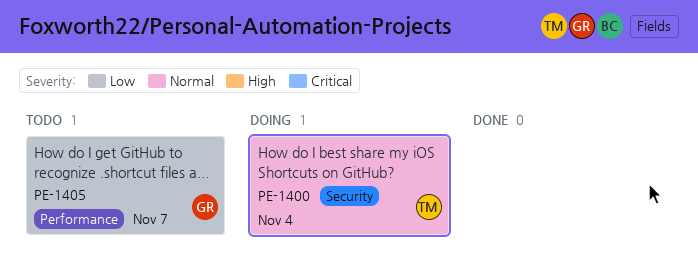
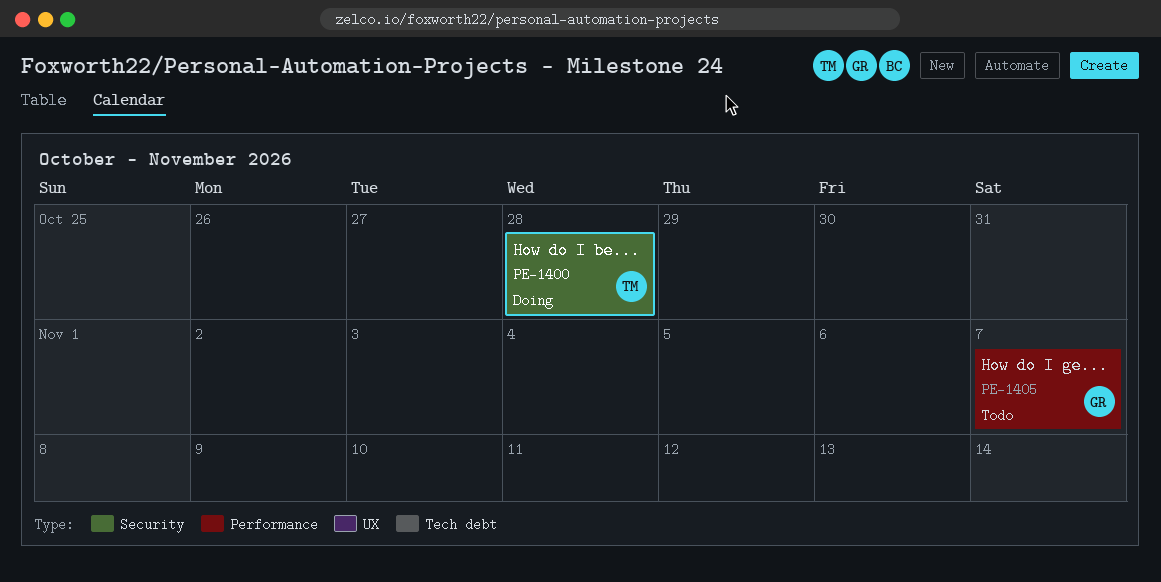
PE-1400, due: Nov 4 -> Oct 28

